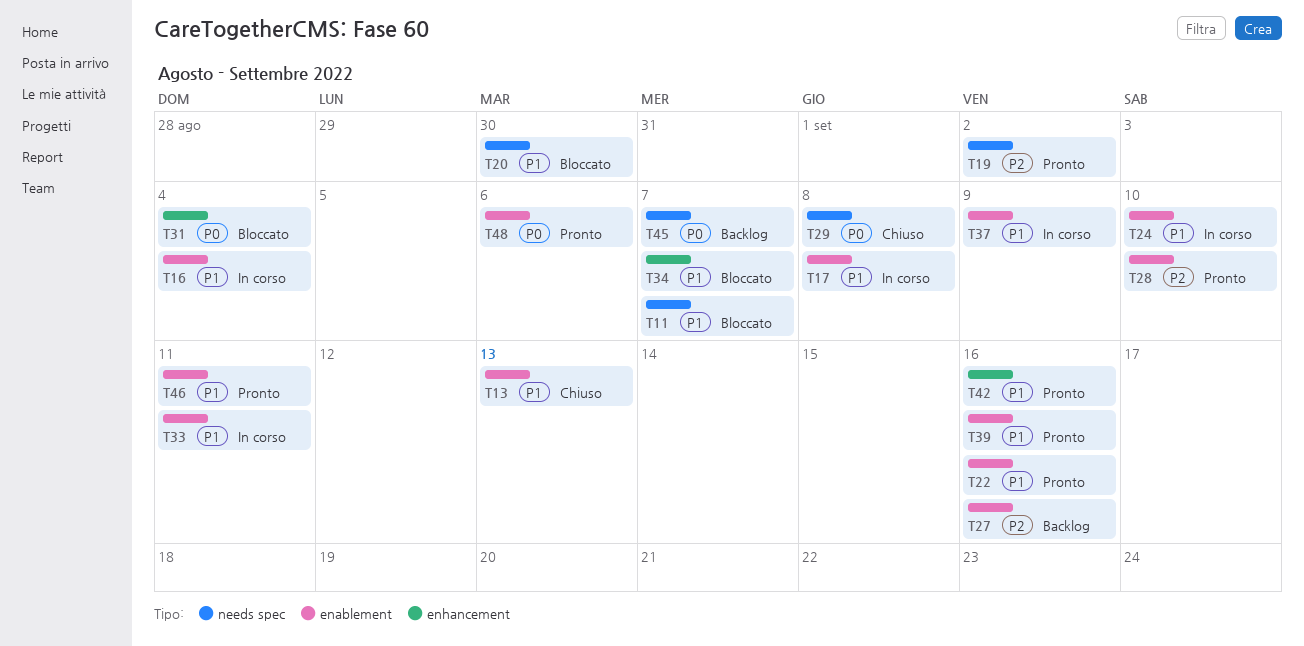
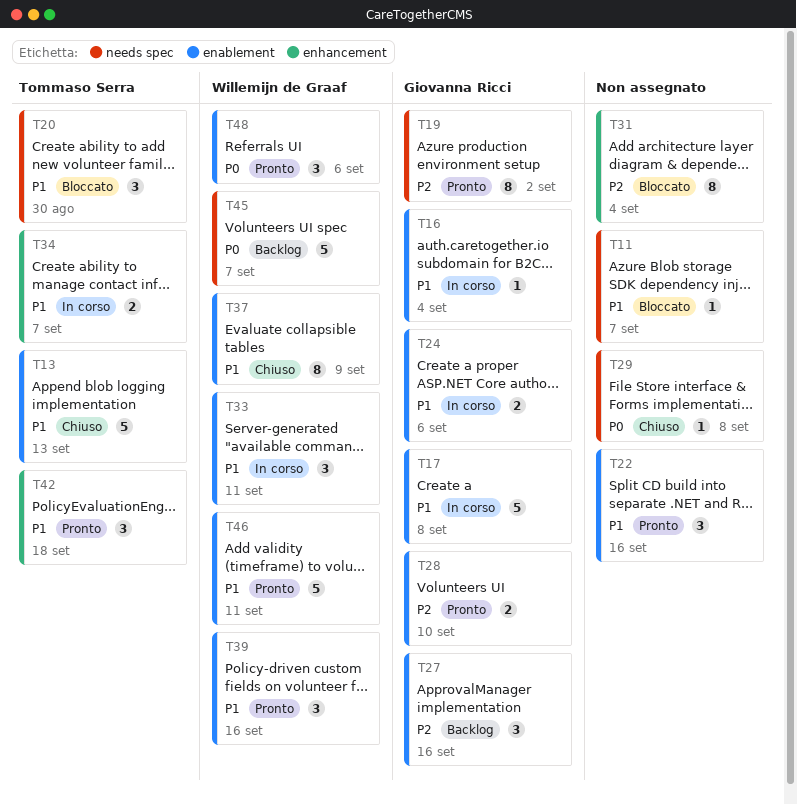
T24, due: Sep 10 -> Sep 6
T31, priority: P0 -> P2
T34, status: Bloccato -> In corso
T37, status: In corso -> Chiuso
T42, due: Sep 16 -> Sep 18

